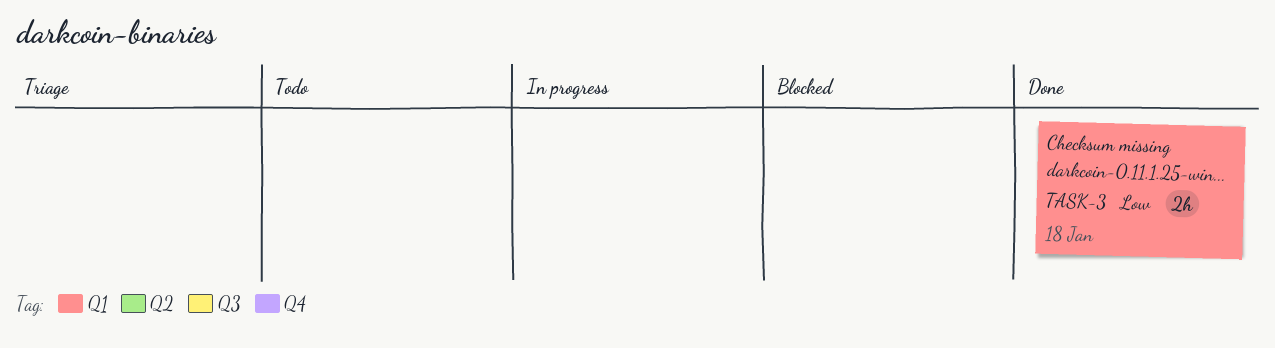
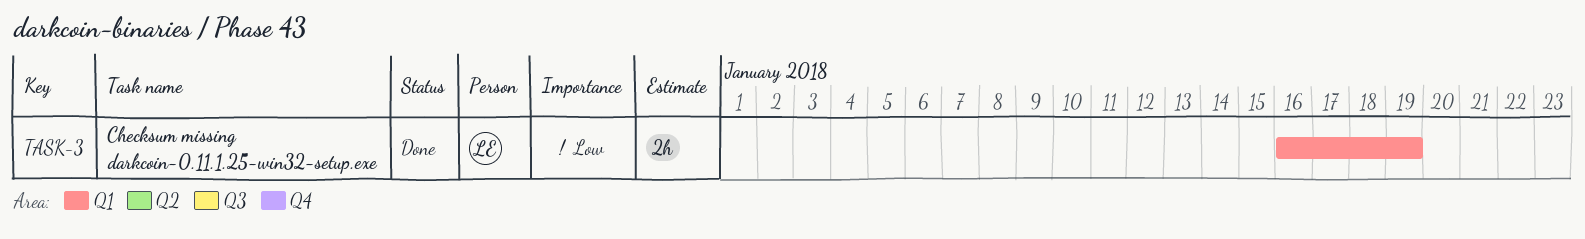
TASK-3, due: Jan 18 -> Jan 19

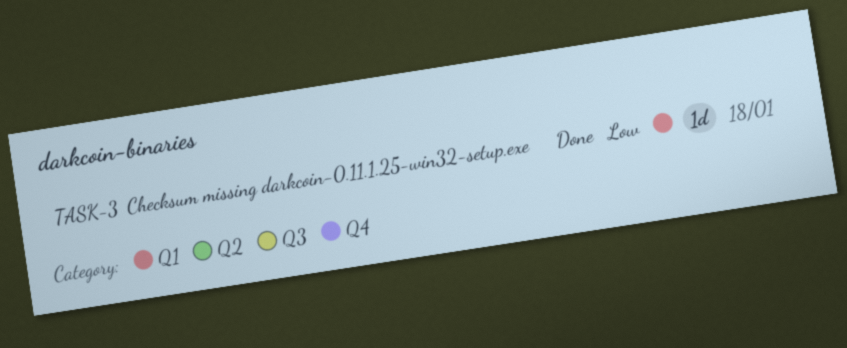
TASK-3, estimate: 2h -> 1d
TASK-3, due: Jan 19 -> Jan 18

